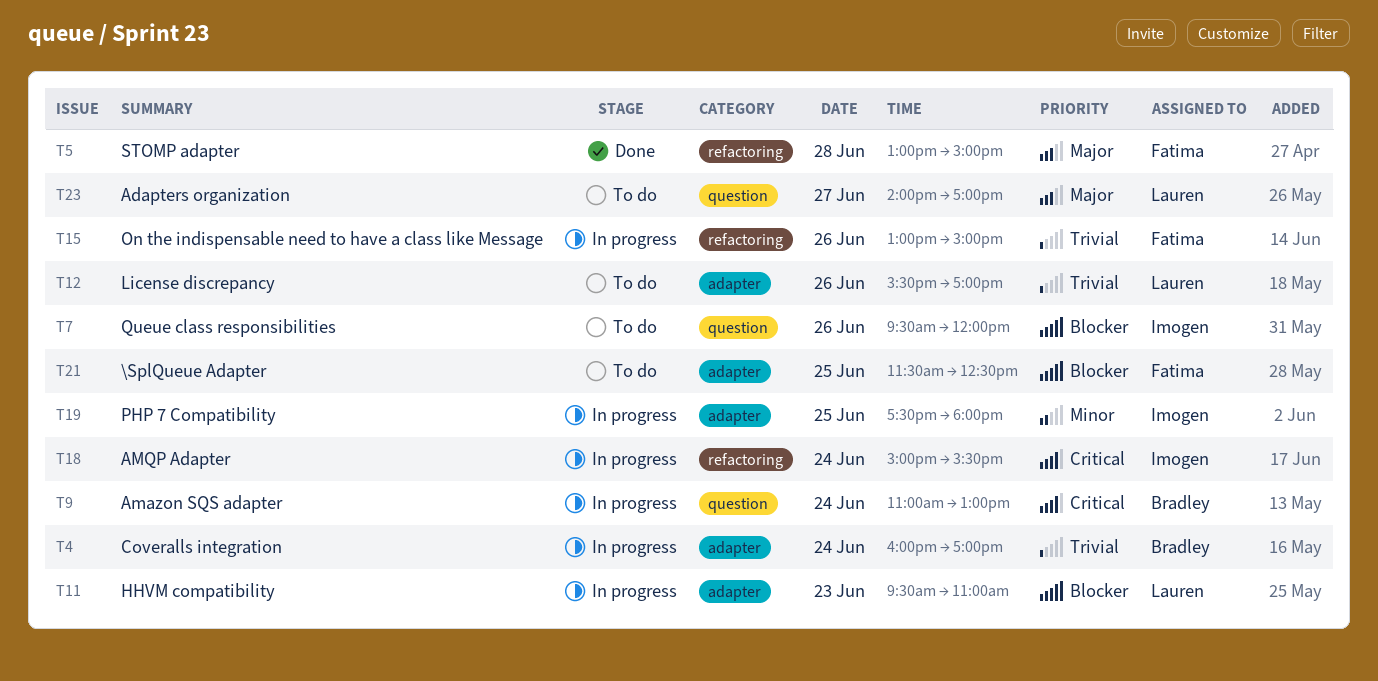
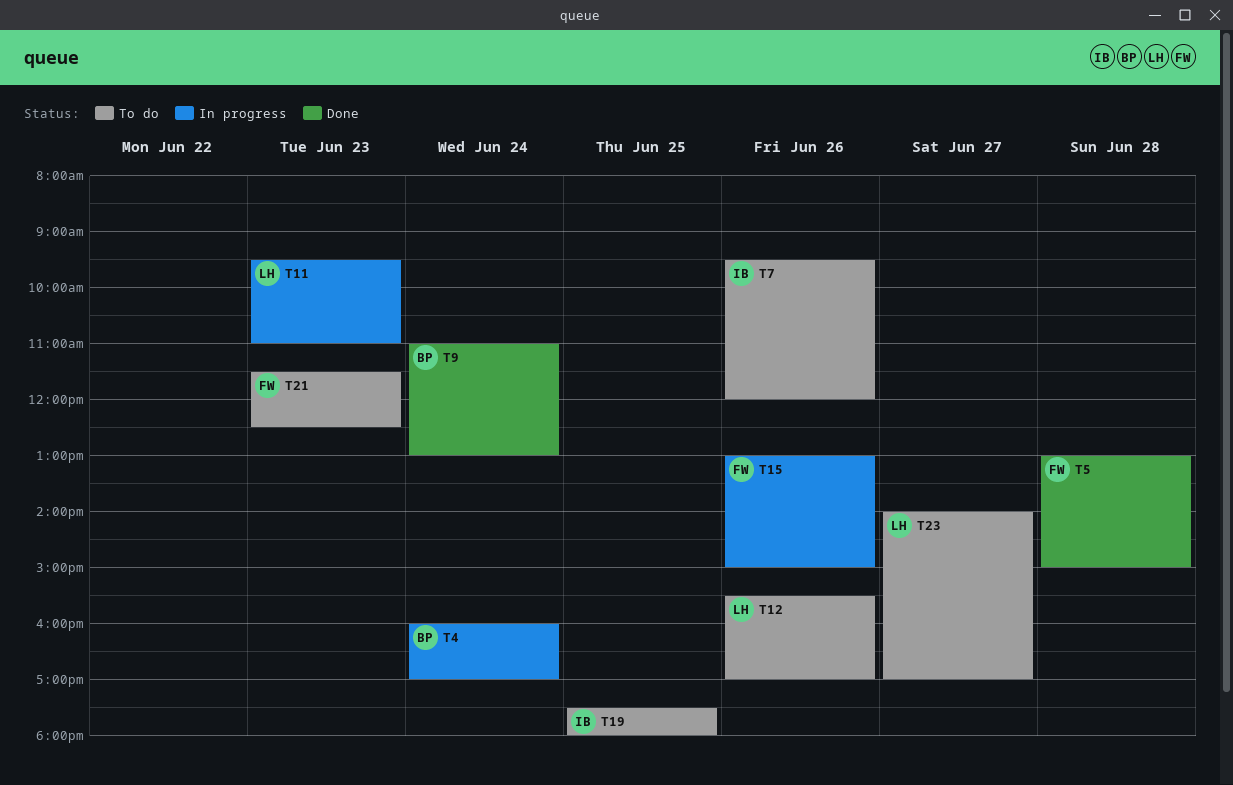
T9, status: In progress -> Done
T18: present -> none
T19, status: In progress -> To do
T21, day: Jun 25 -> Jun 23

